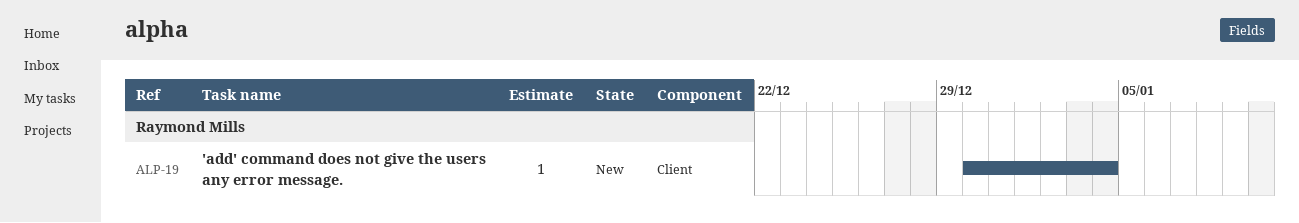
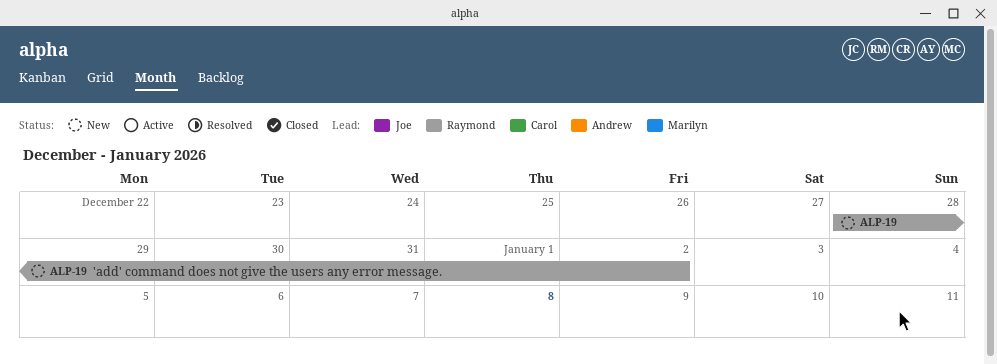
ALP-19, start: Dec 30 -> Dec 28
ALP-19, due: Jan 4 -> Jan 2

